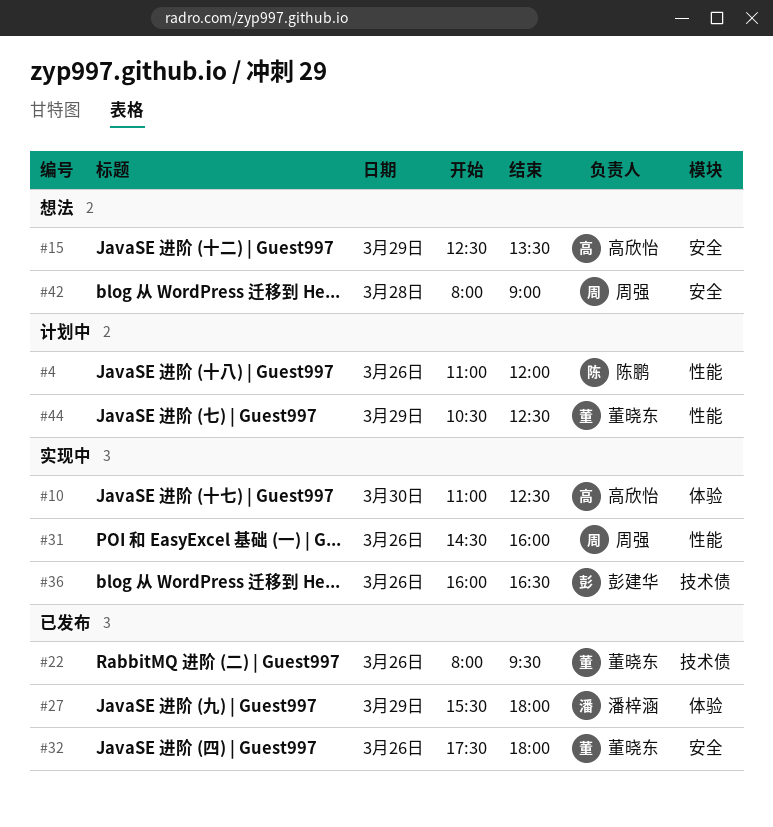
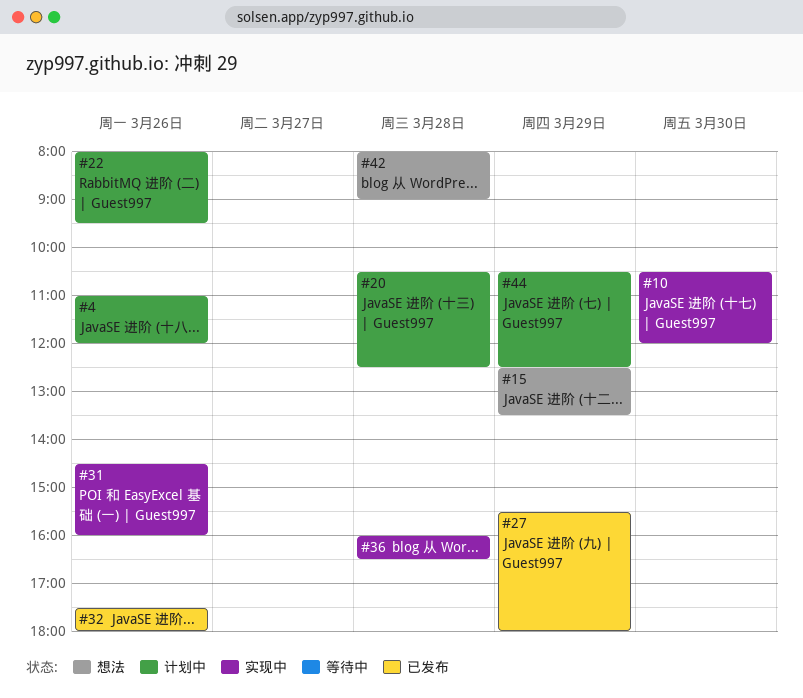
#10, begins: 11:00 -> 10:30
#10, ends: 12:30 -> 12:00
#20: none -> present
#22, status: 已发布 -> 计划中
#36, day: Mar 26 -> Mar 28

